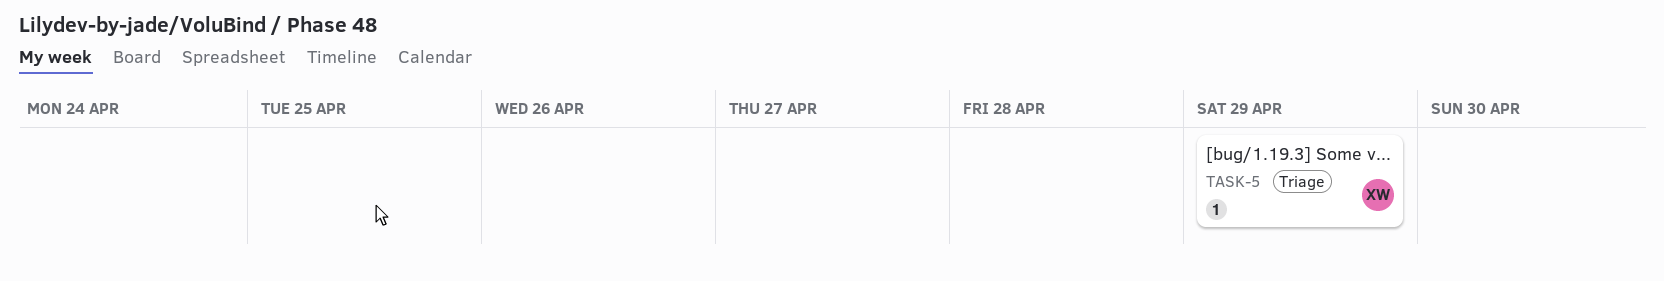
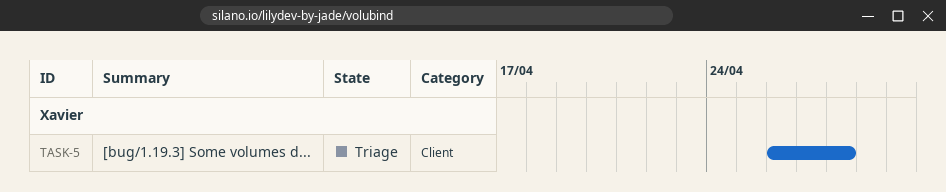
TASK-5, due: Apr 29 -> Apr 28

